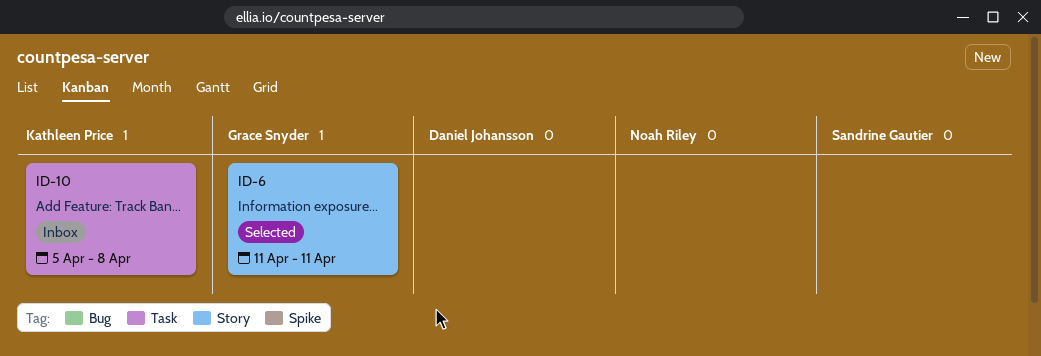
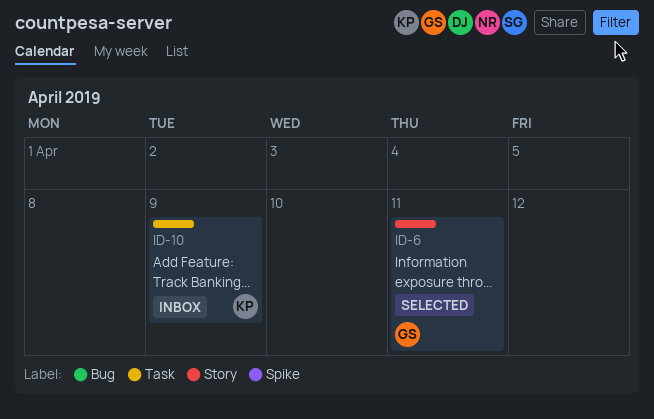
ID-10, due: Apr 8 -> Apr 9

